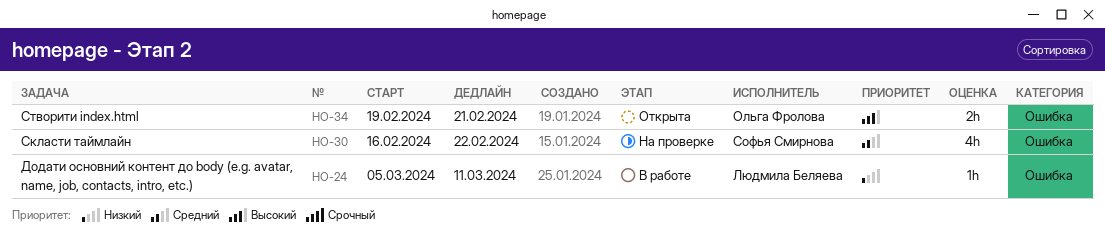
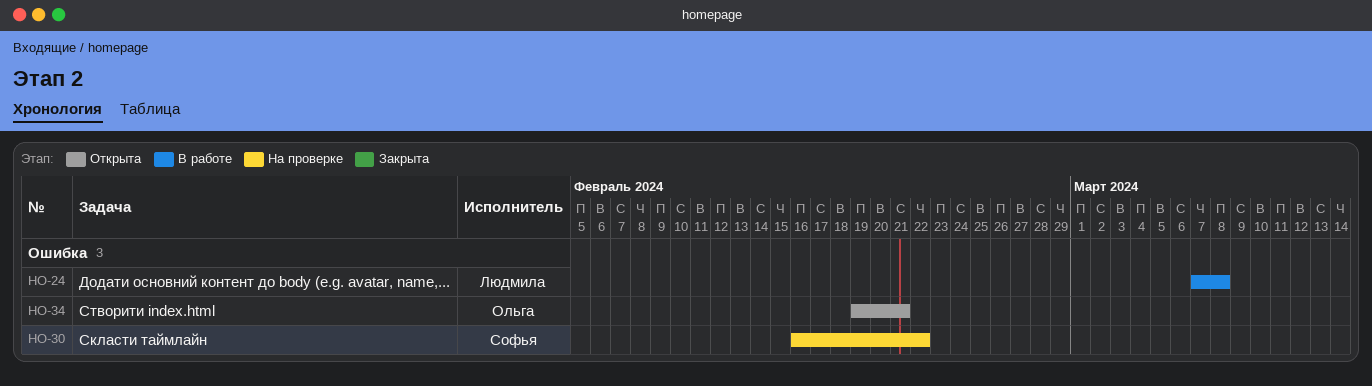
HO-24, start: Mar 5 -> Mar 7
HO-24, due: Mar 11 -> Mar 8

